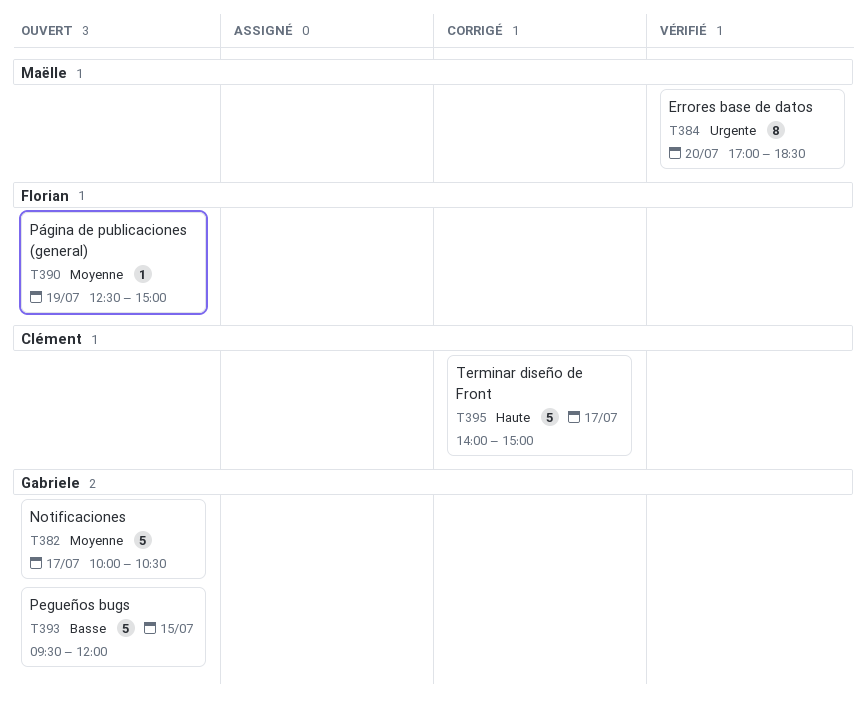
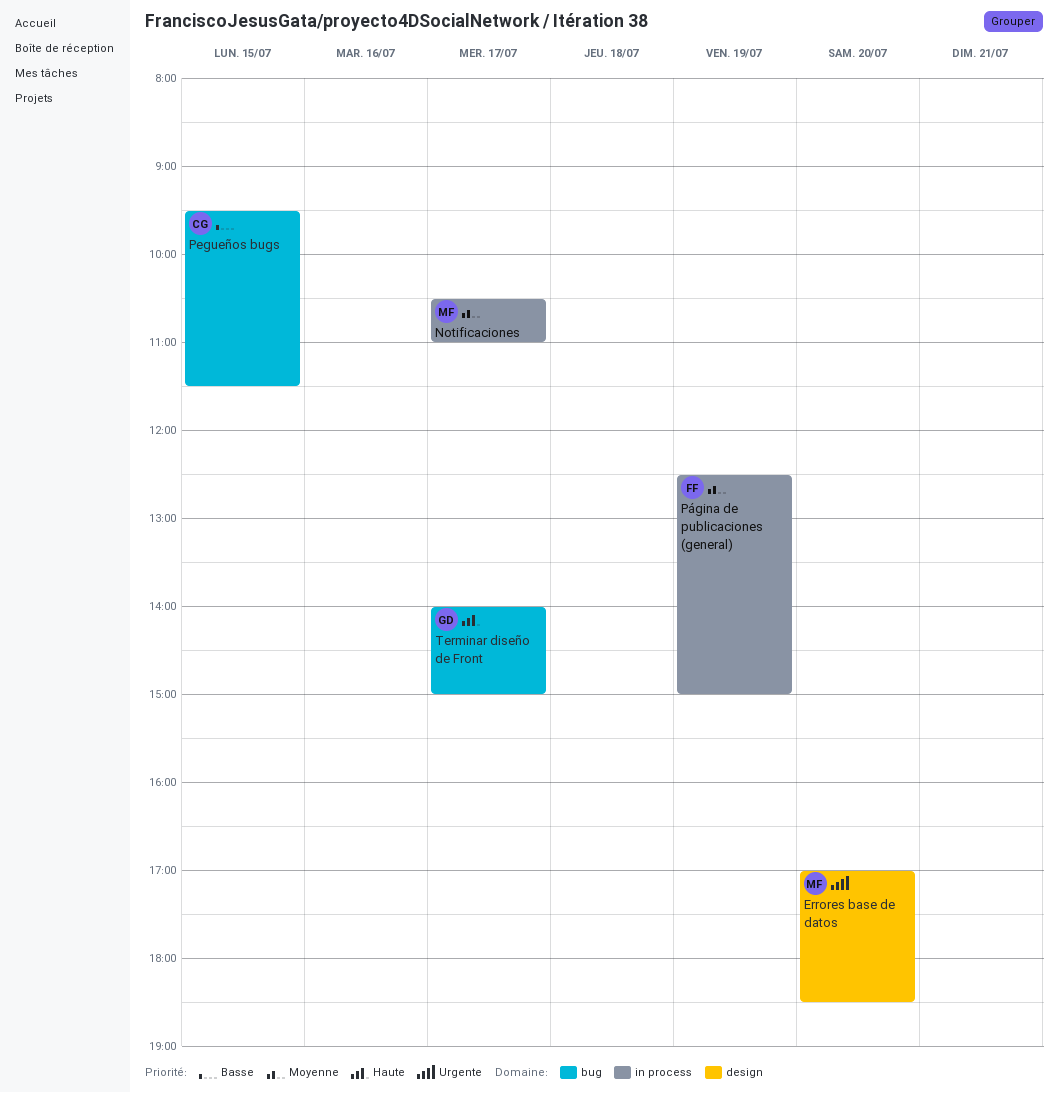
Notificaciones, owner: Gabriele -> Maëlle
Notificaciones, begins: 10:00 -> 10:30
Notificaciones, ends: 10:30 -> 11:00
Pegueños bugs, owner: Gabriele -> Clément
Pegueños bugs, ends: 12:00 -> 11:30
Terminar diseño de Front, owner: Clément -> Gabriele

